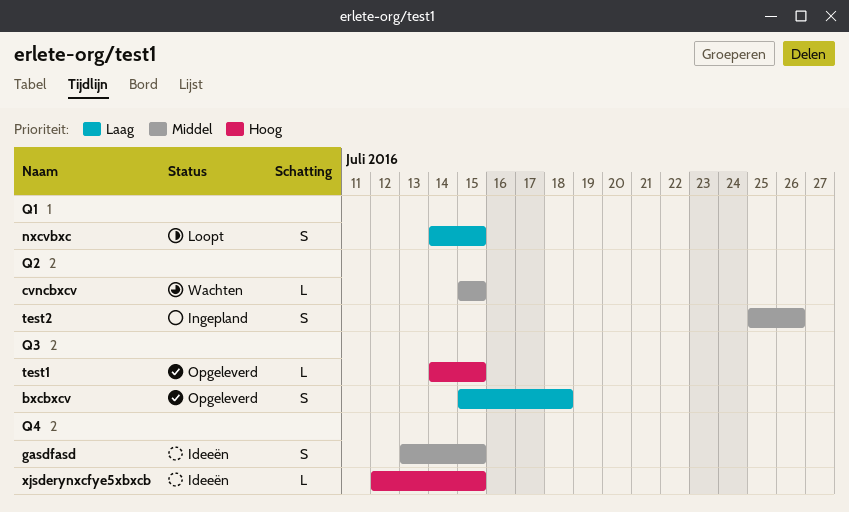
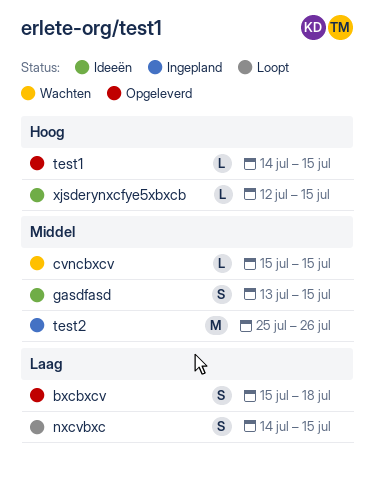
test2, estimate: S -> M

